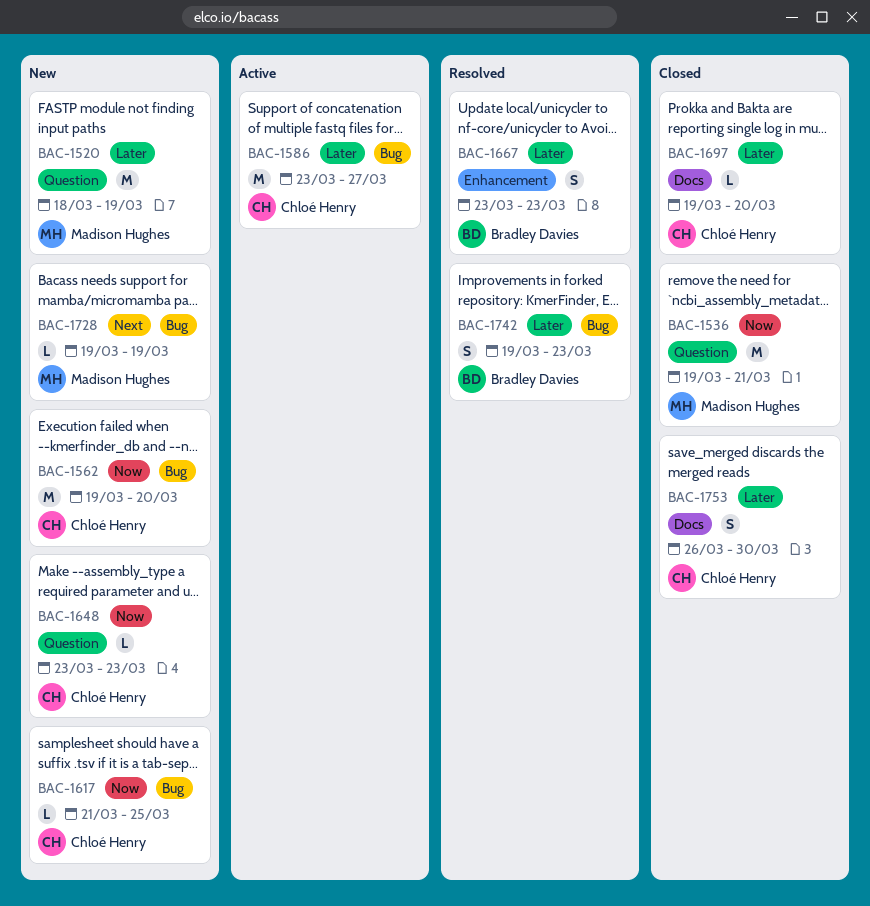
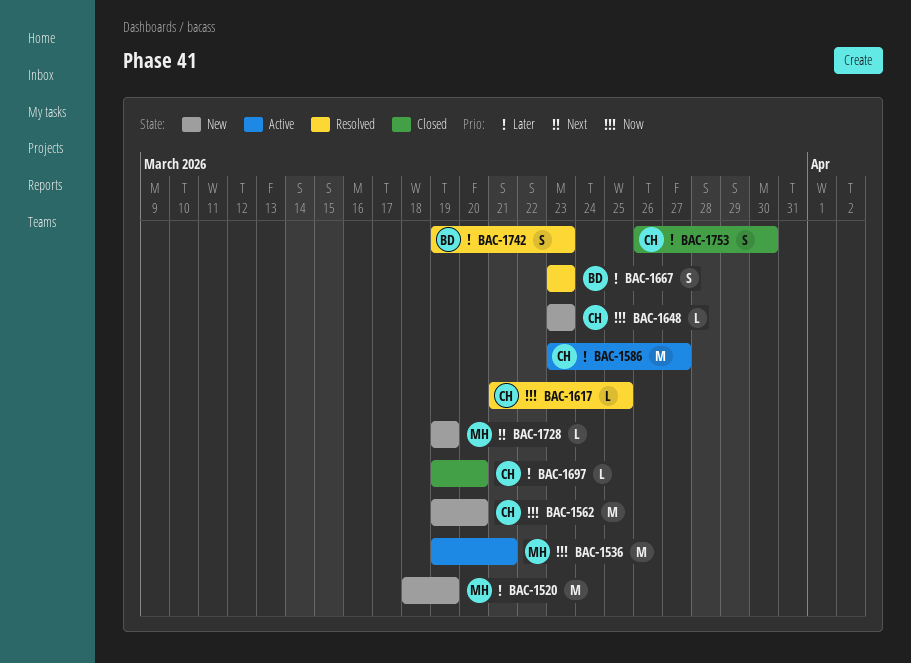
BAC-1536, status: Closed -> Active
BAC-1617, status: New -> Resolved

